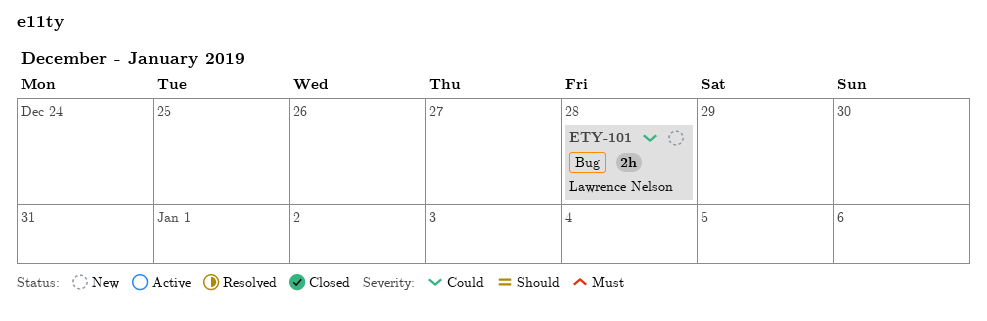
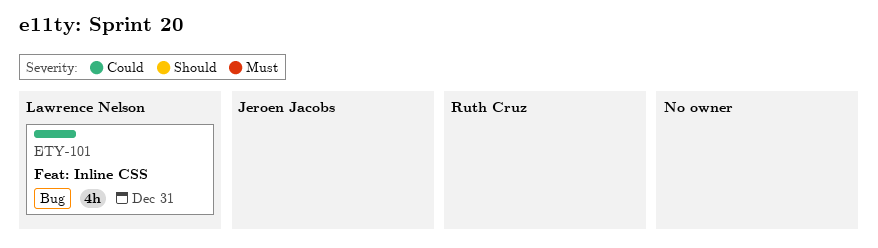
ETY-101, estimate: 2h -> 4h
ETY-101, due: Dec 28 -> Dec 31

